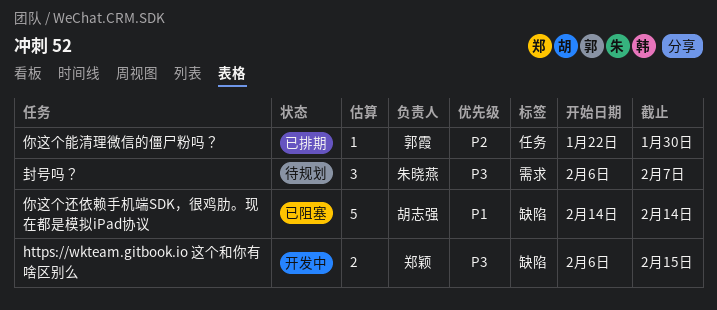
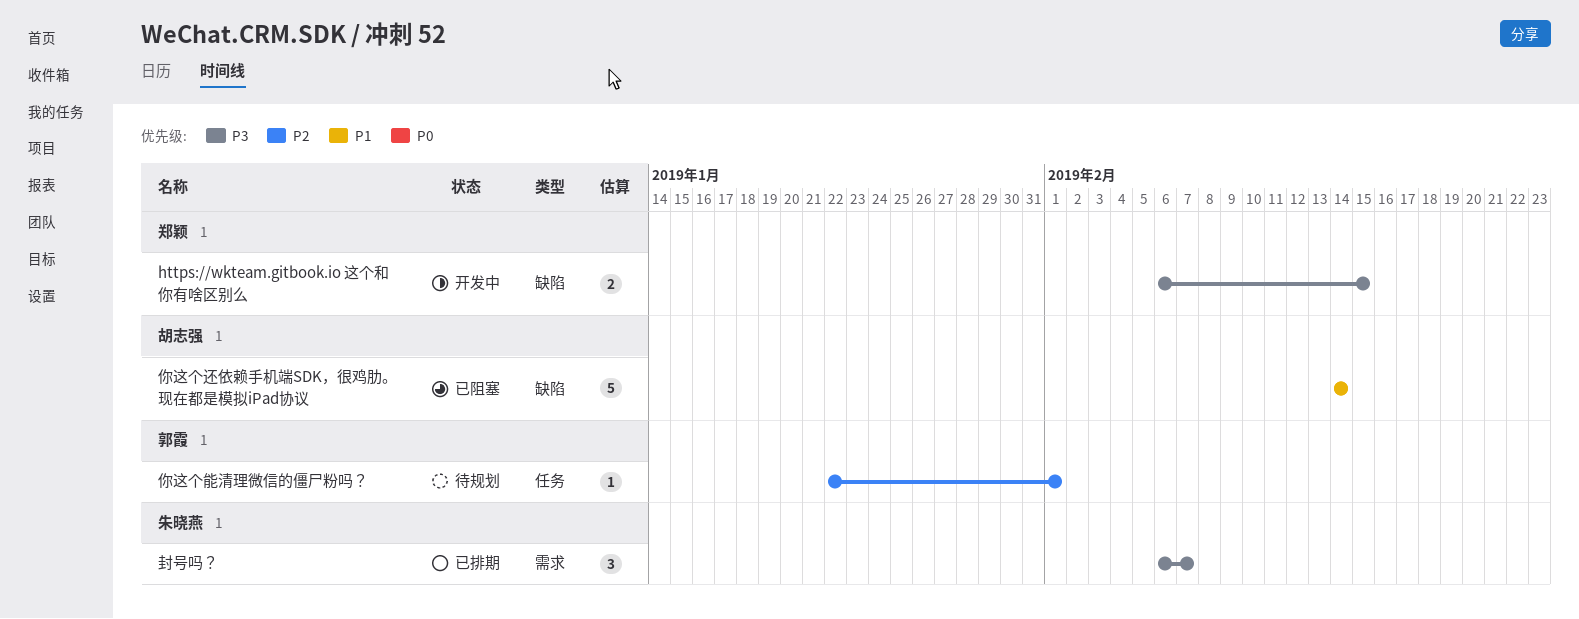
你这个能清理微信的僵尸粉吗？, status: 已排期 -> 待规划
你这个能清理微信的僵尸粉吗？, due: Jan 30 -> Feb 1
封号吗？, status: 待规划 -> 已排期

